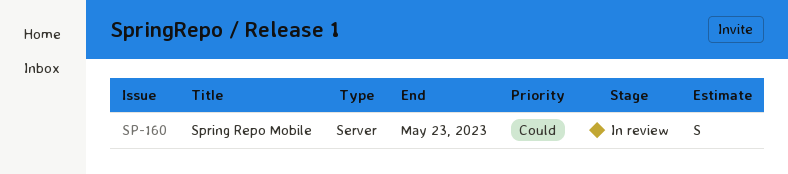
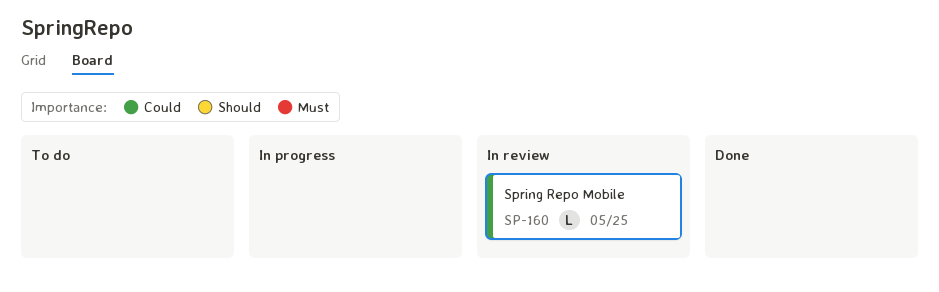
SP-160, estimate: S -> L
SP-160, due: May 23 -> May 25

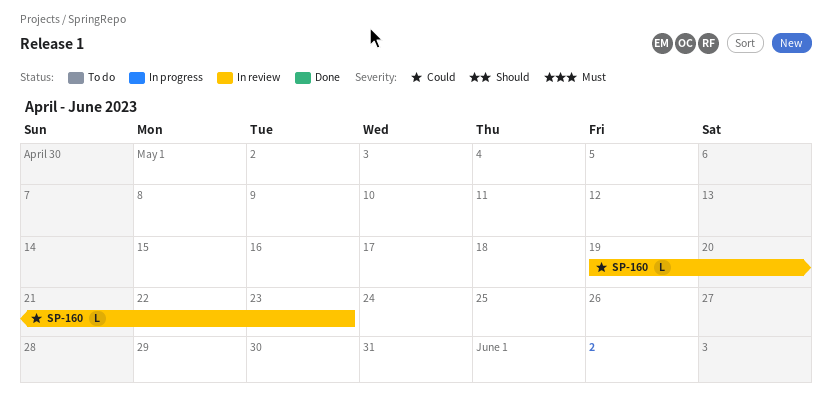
SP-160, due: May 25 -> May 23

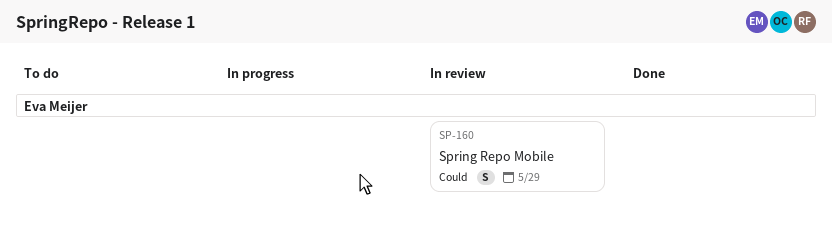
SP-160, estimate: L -> S
SP-160, due: May 23 -> May 29

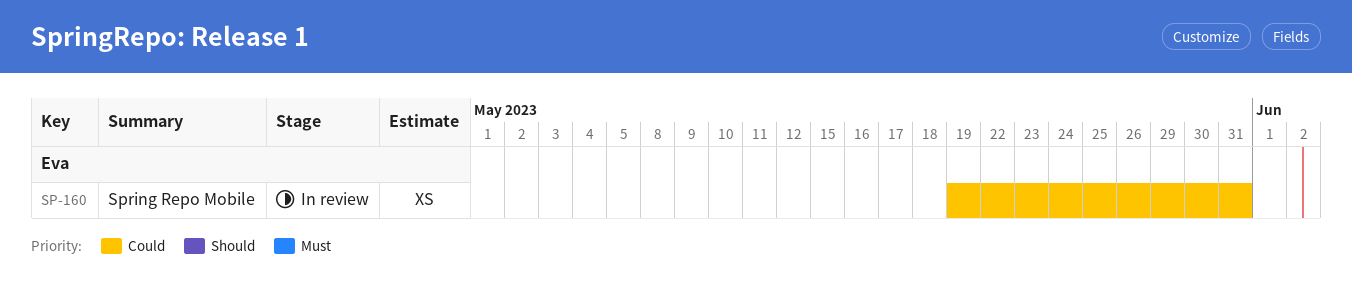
SP-160, estimate: S -> XS
SP-160, due: May 29 -> May 31

